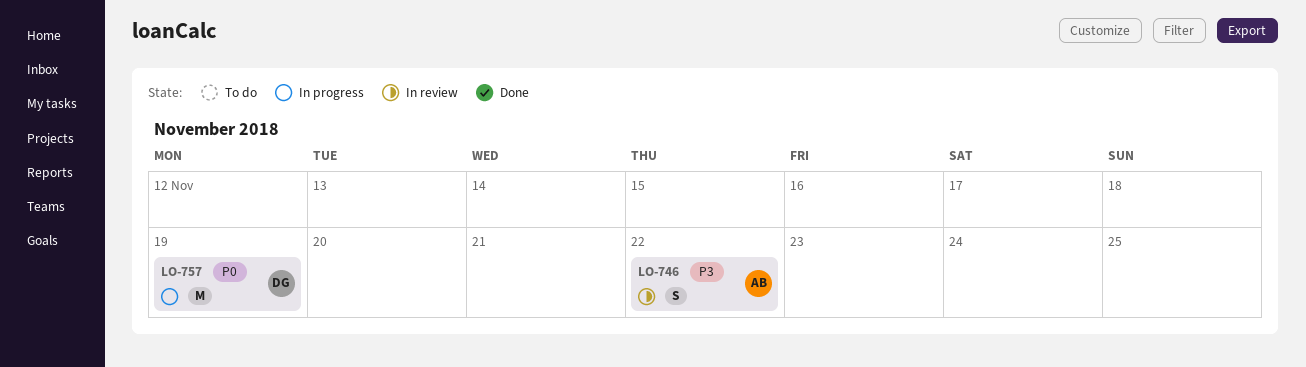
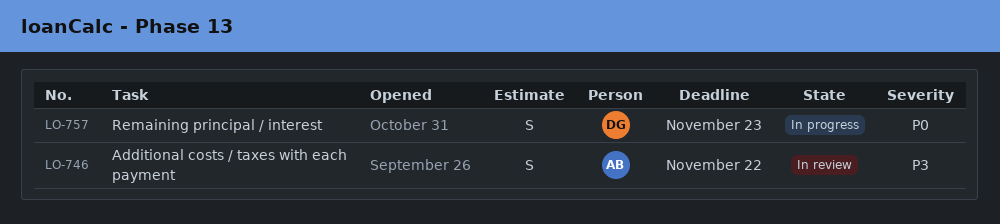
LO-757, estimate: M -> S
LO-757, due: Nov 19 -> Nov 23

